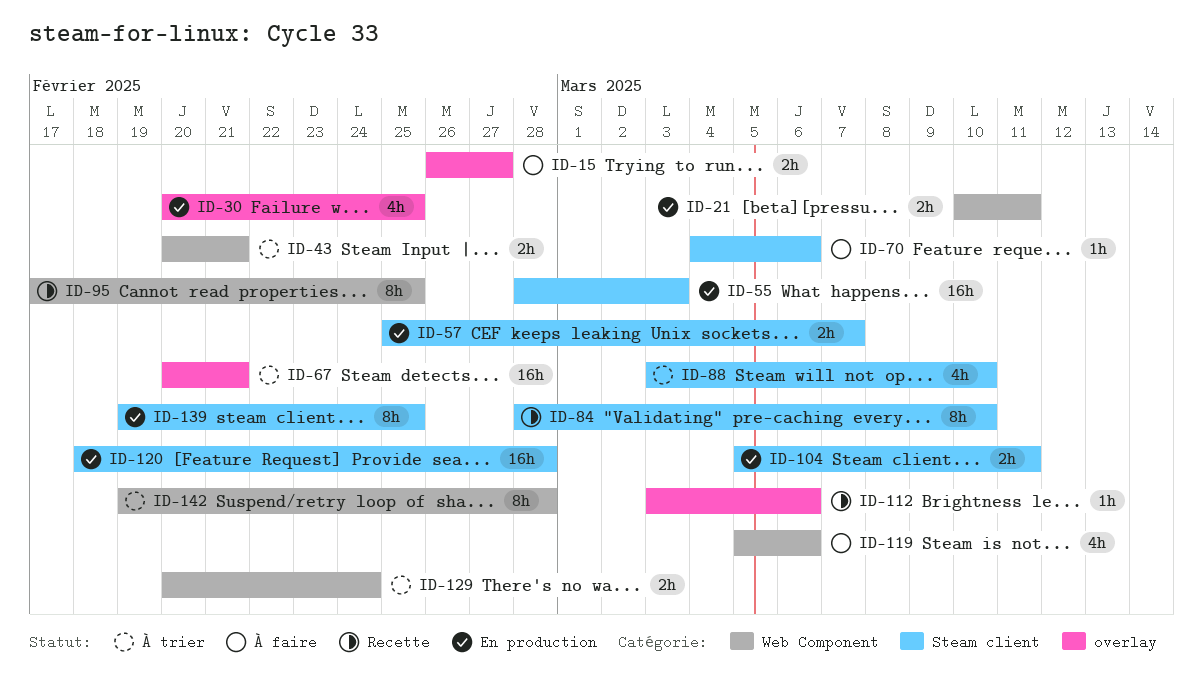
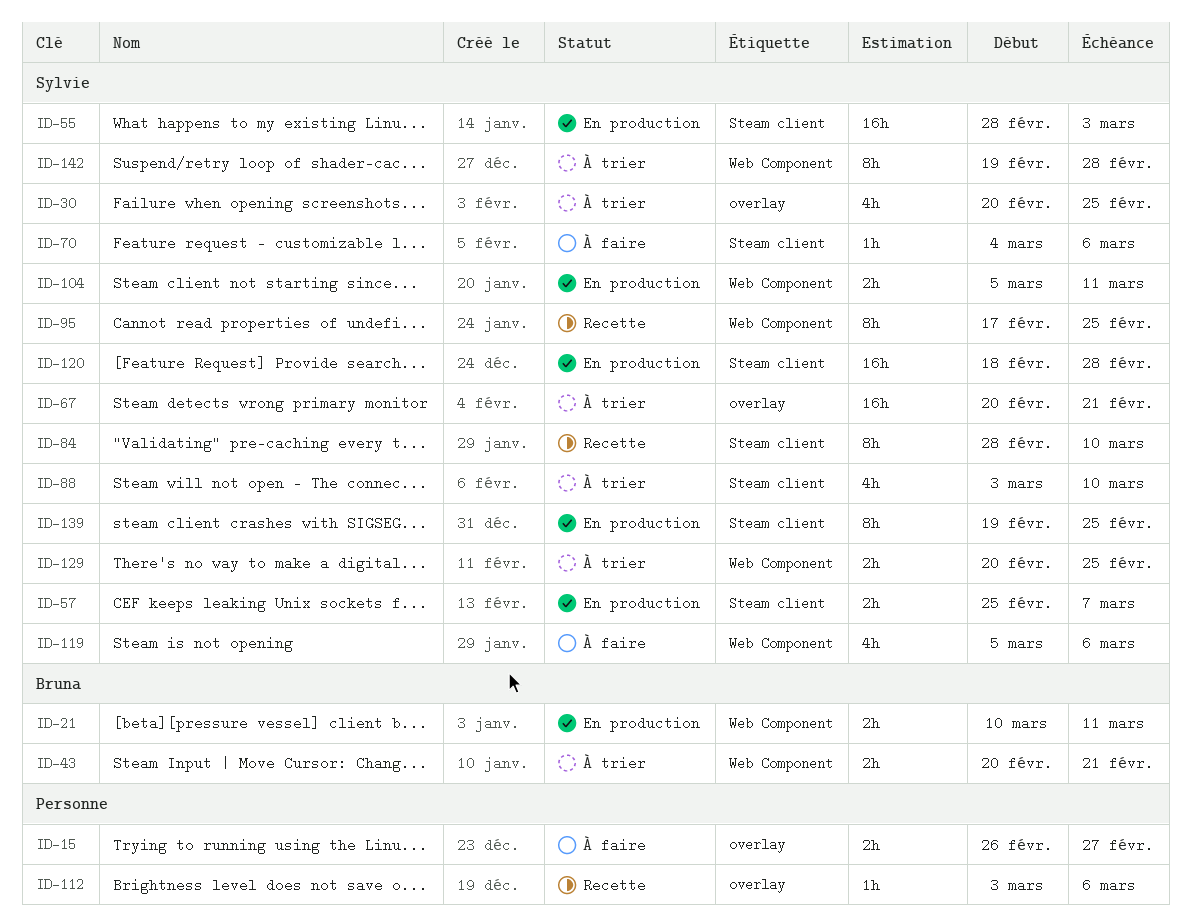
ID-30, status: En production -> À trier
ID-104, label: Steam client -> Web Component
ID-129, due: Feb 24 -> Feb 25

